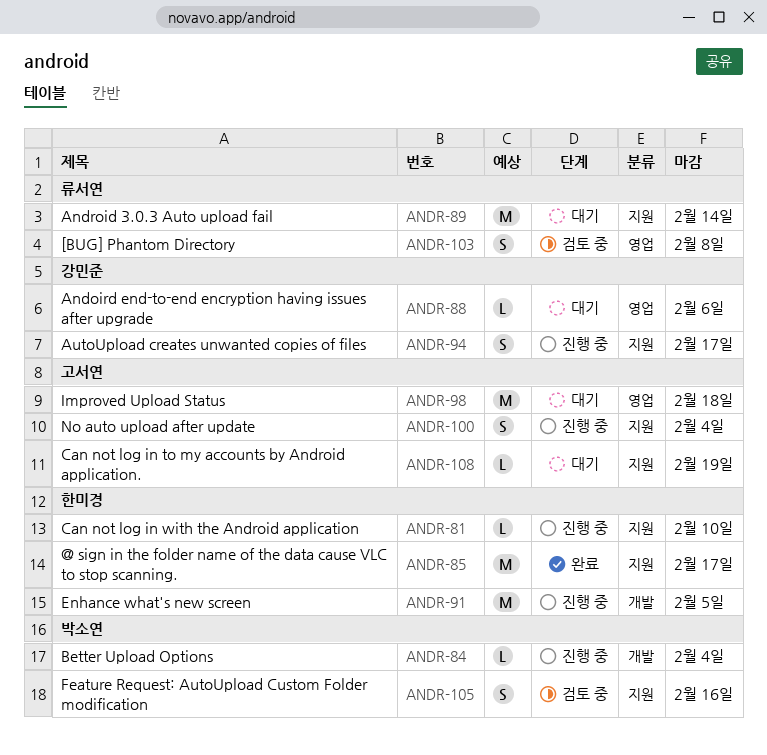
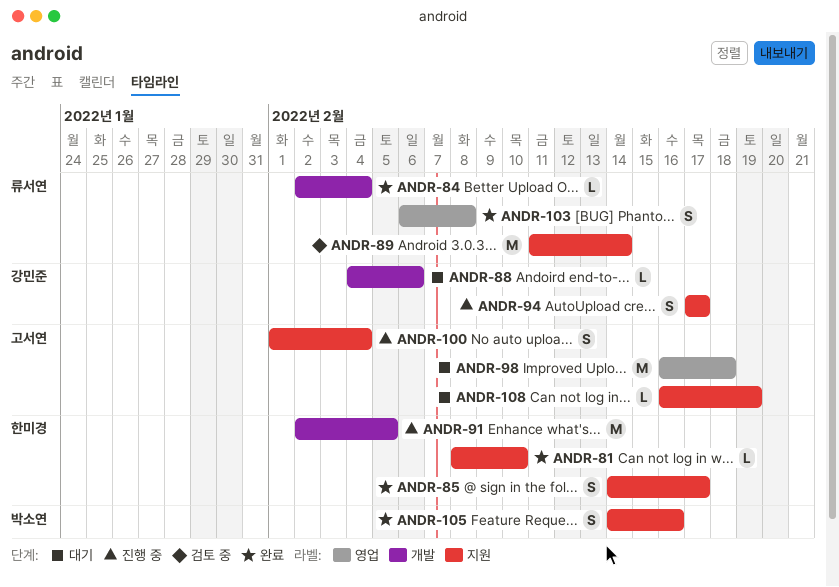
ANDR-81, status: 진행 중 -> 완료
ANDR-84, status: 진행 중 -> 완료
ANDR-84, owner: 박소연 -> 류서연
ANDR-85, estimate: M -> S
ANDR-88, label: 영업 -> 개발
ANDR-89, status: 대기 -> 검토 중
ANDR-103, status: 검토 중 -> 완료
ANDR-105, status: 검토 중 -> 완료

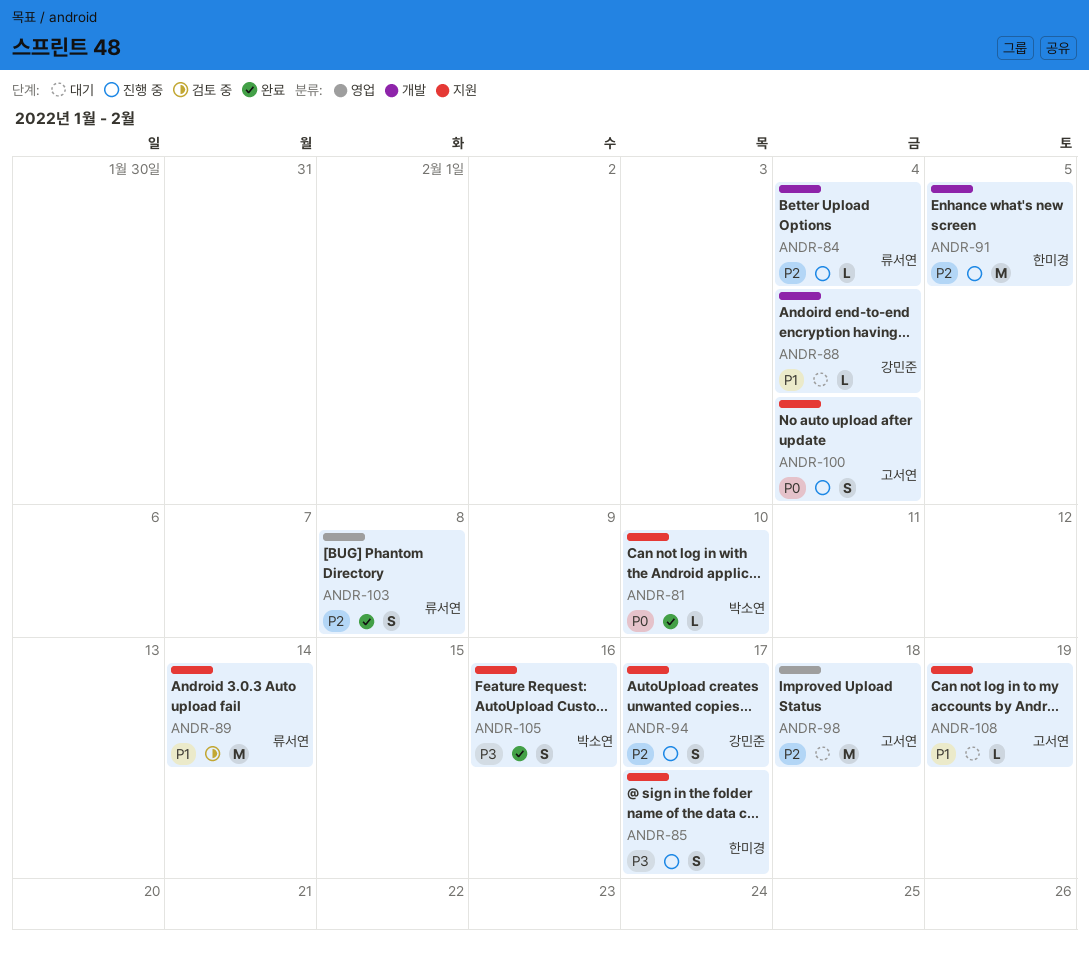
ANDR-81, owner: 한미경 -> 박소연
ANDR-84, status: 완료 -> 진행 중
ANDR-85, status: 완료 -> 진행 중
ANDR-88, due: Feb 6 -> Feb 4

